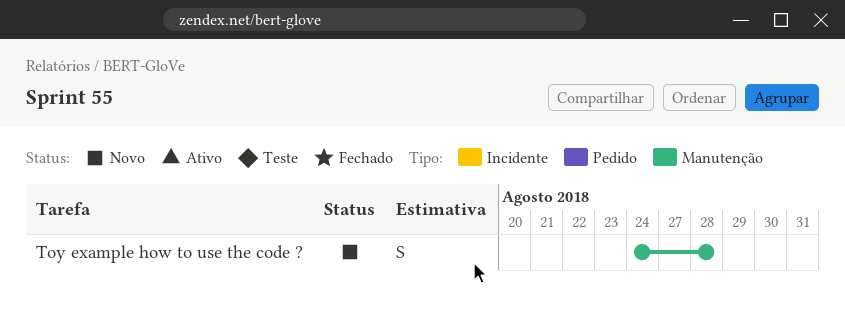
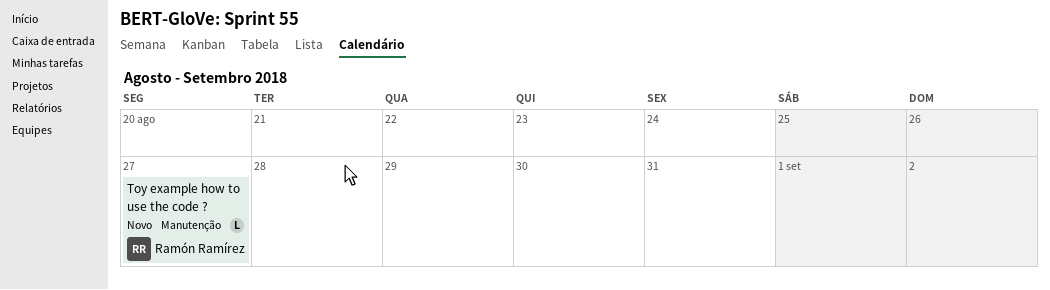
Toy example how to use the code ?, estimate: S -> L
Toy example how to use the code ?, due: Aug 28 -> Aug 27

